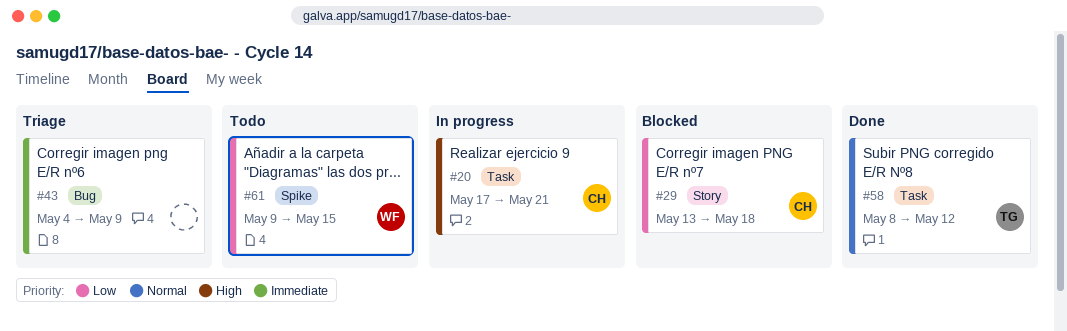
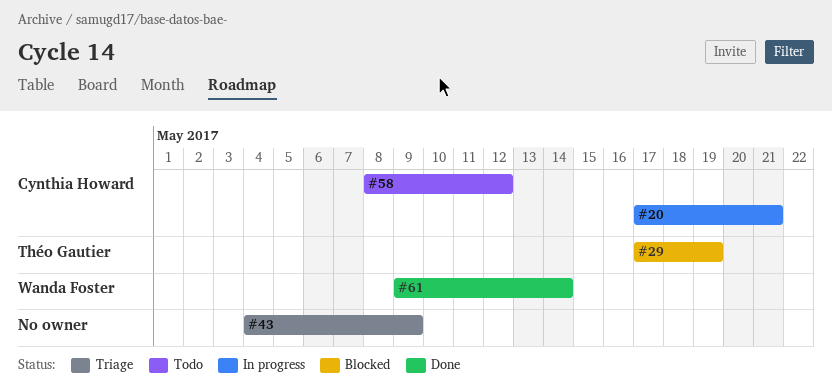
#29, owner: Cynthia Howard -> Théo Gautier
#29, start: May 13 -> May 17
#29, due: May 18 -> May 19
#58, status: Done -> Todo
#58, owner: Théo Gautier -> Cynthia Howard
#61, status: Todo -> Done
#61, due: May 15 -> May 14

